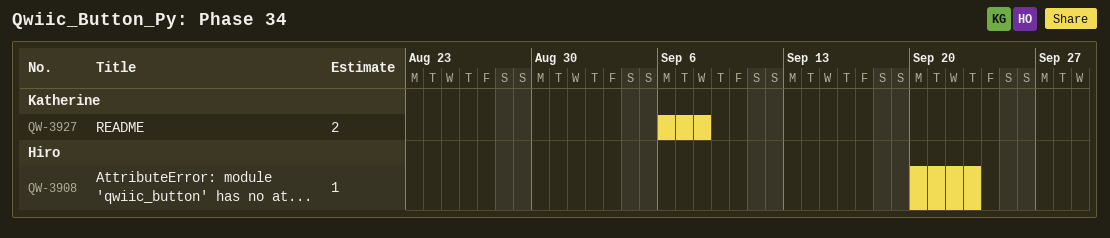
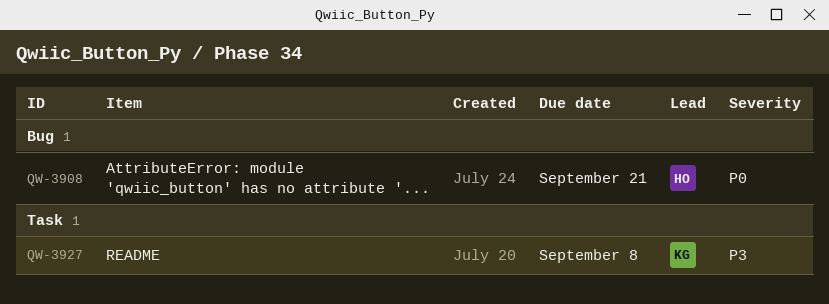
QW-3908, due: Sep 23 -> Sep 21

